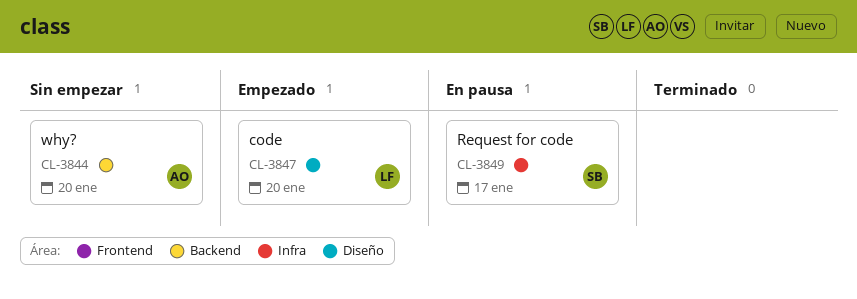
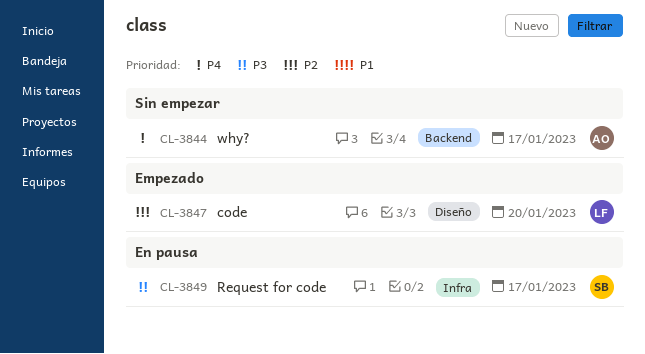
CL-3844, due: Jan 20 -> Jan 17

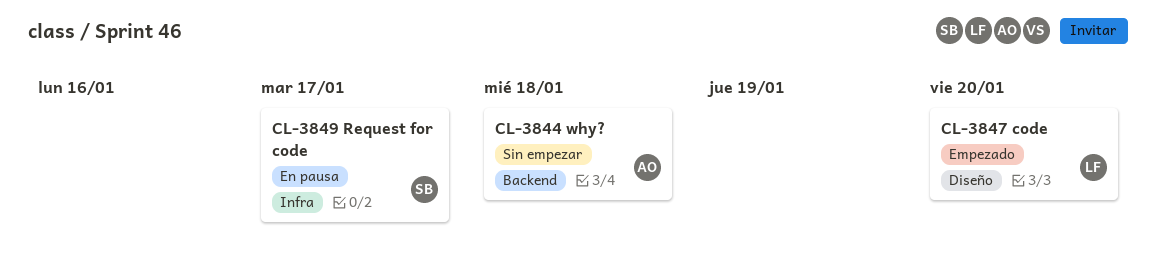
CL-3844, due: Jan 17 -> Jan 18

